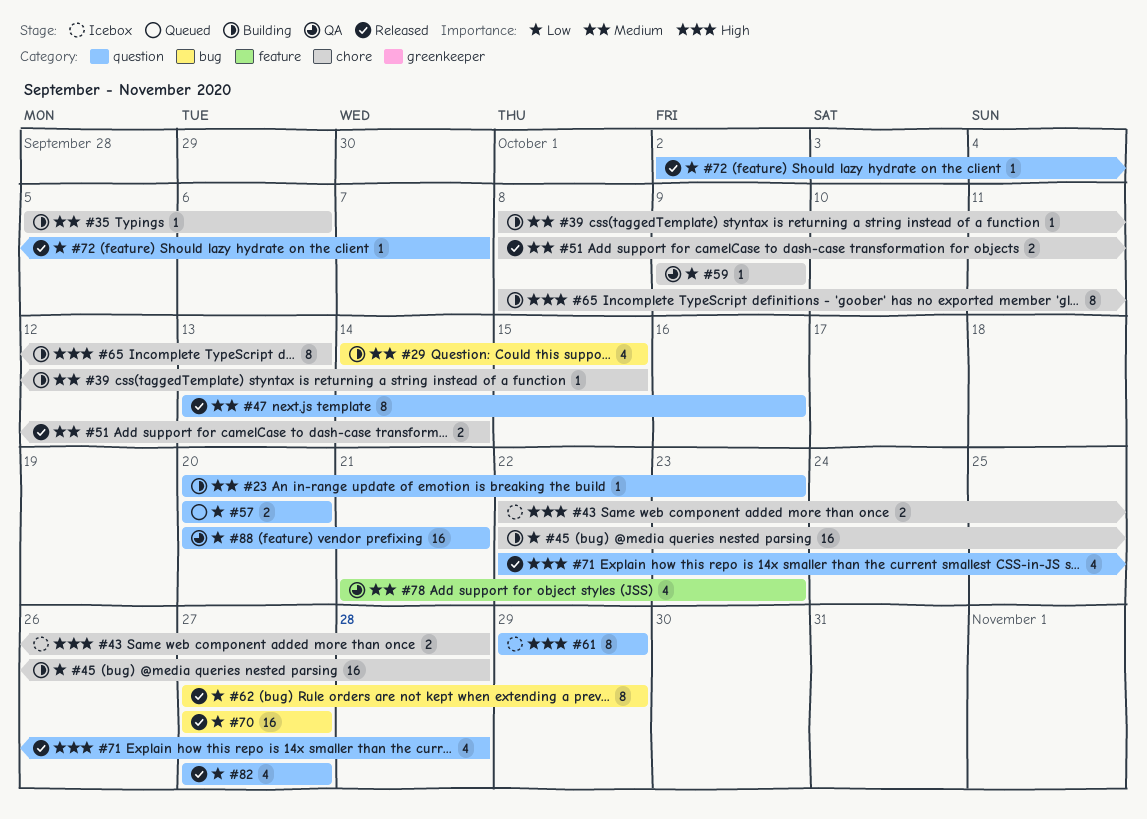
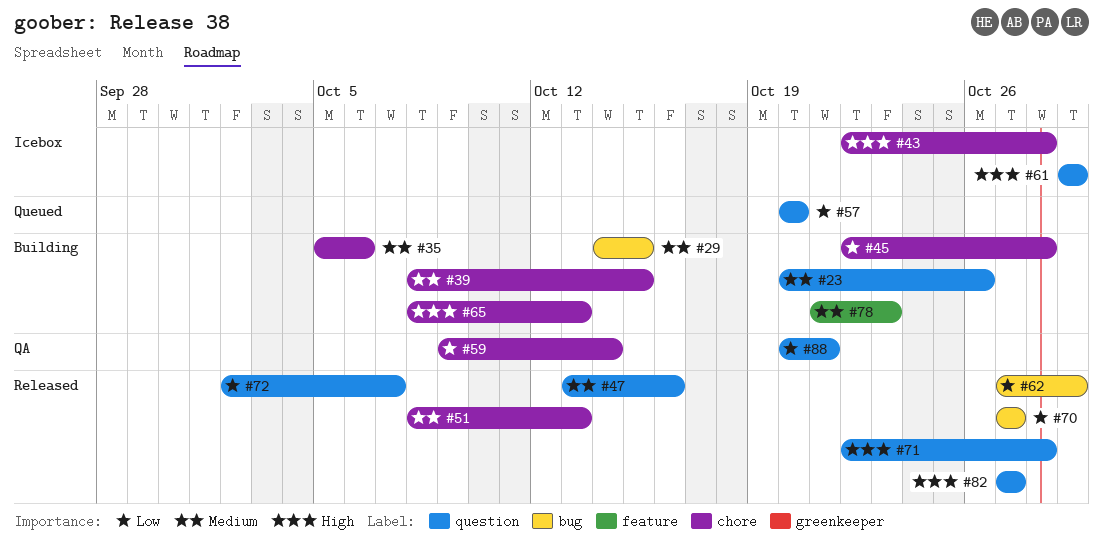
#23, due: Oct 23 -> Oct 26
#51, due: Oct 14 -> Oct 13
#59, due: Oct 9 -> Oct 14
#78, status: QA -> Building
#82, priority: Low -> High

